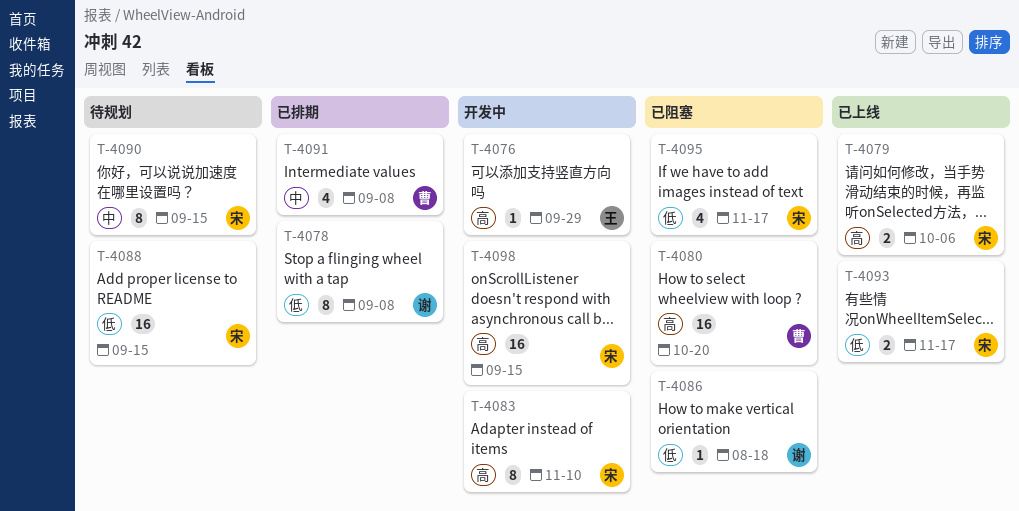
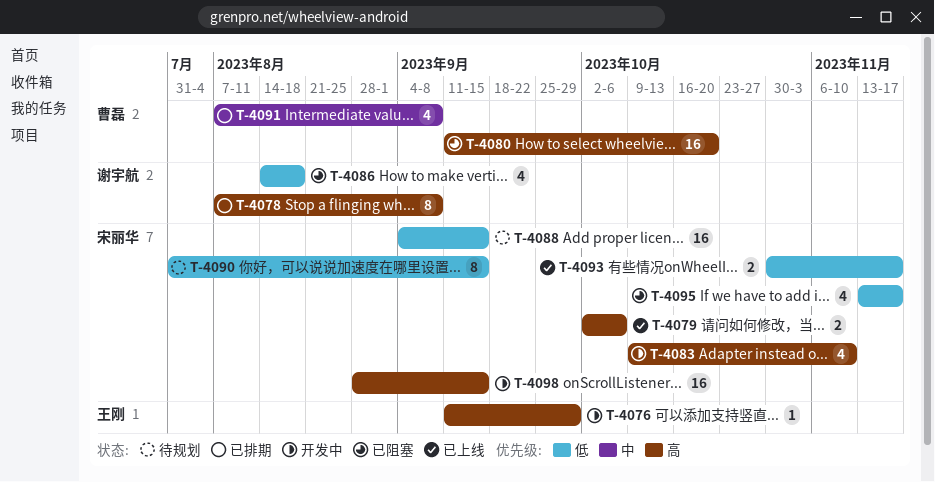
T-4078, priority: 低 -> 高
T-4083, estimate: 8 -> 4
T-4086, estimate: 1 -> 4
T-4090, priority: 中 -> 低

